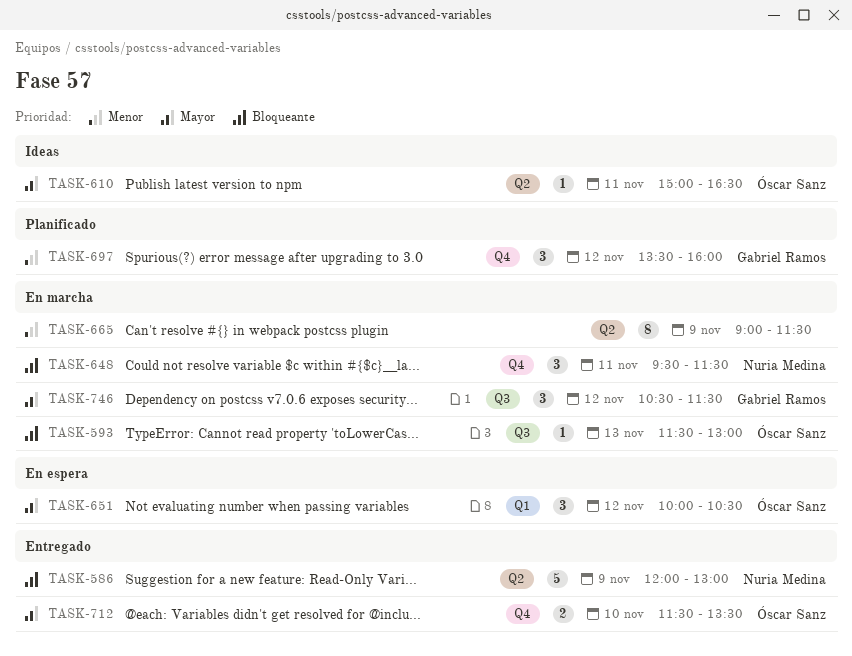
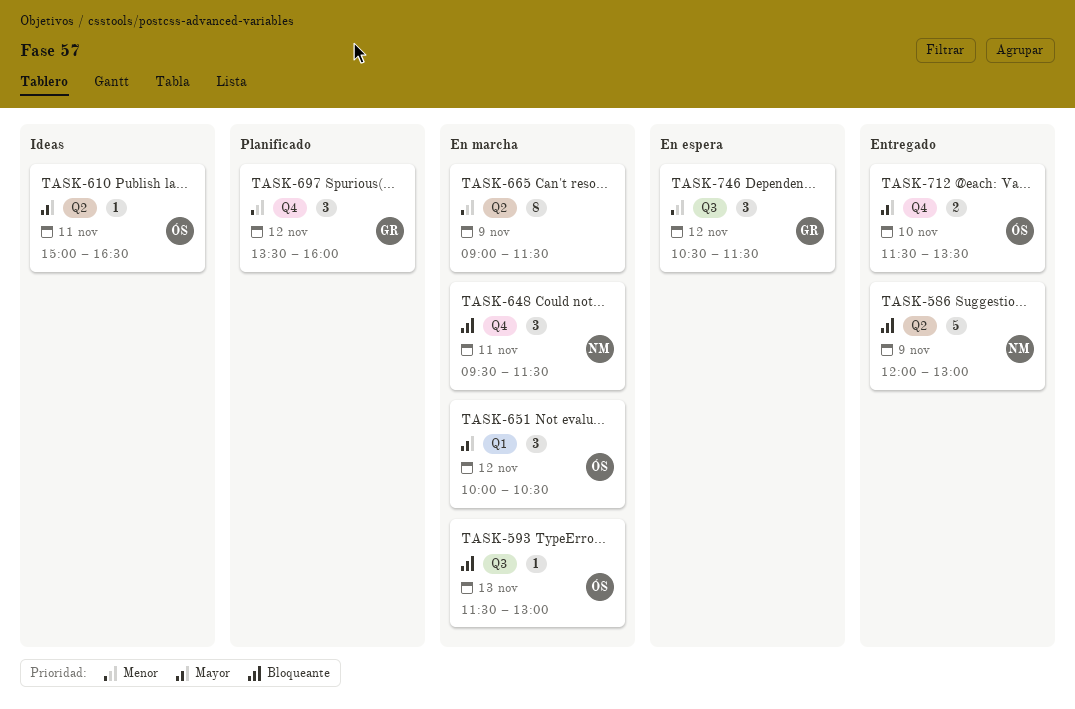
TASK-651, status: En espera -> En marcha
TASK-746, status: En marcha -> En espera
TASK-746, priority: Mayor -> Menor

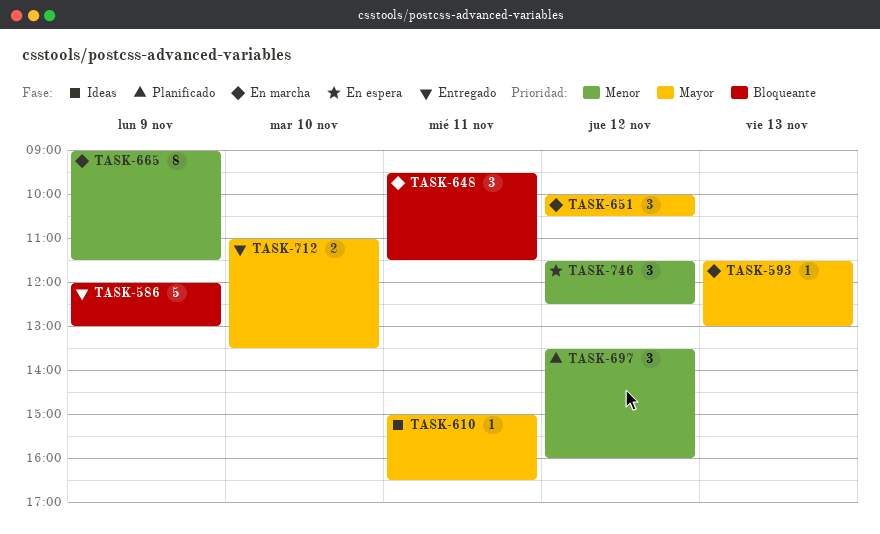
TASK-593, priority: Bloqueante -> Mayor
TASK-712, begins: 11:30 -> 11:00
TASK-746, begins: 10:30 -> 11:30
TASK-746, ends: 11:30 -> 12:30

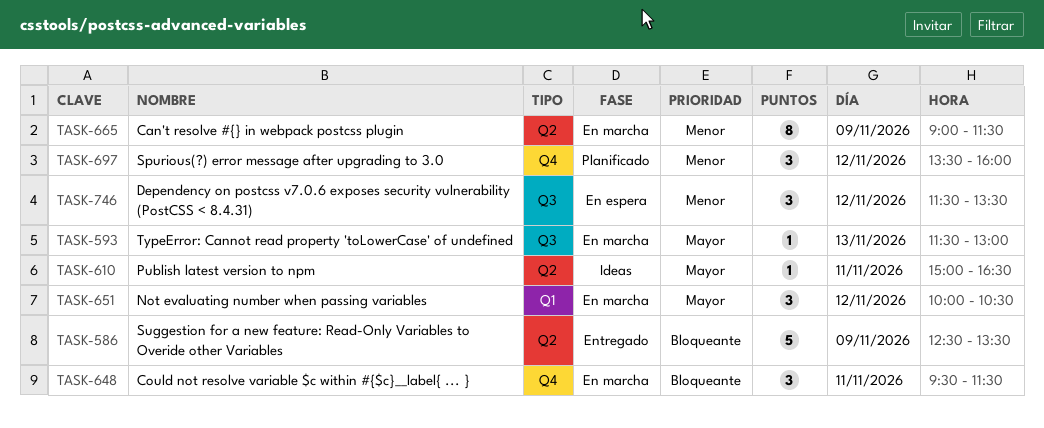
TASK-586, begins: 12:00 -> 12:30
TASK-586, ends: 13:00 -> 13:30
TASK-712: present -> none
TASK-746, ends: 12:30 -> 13:30

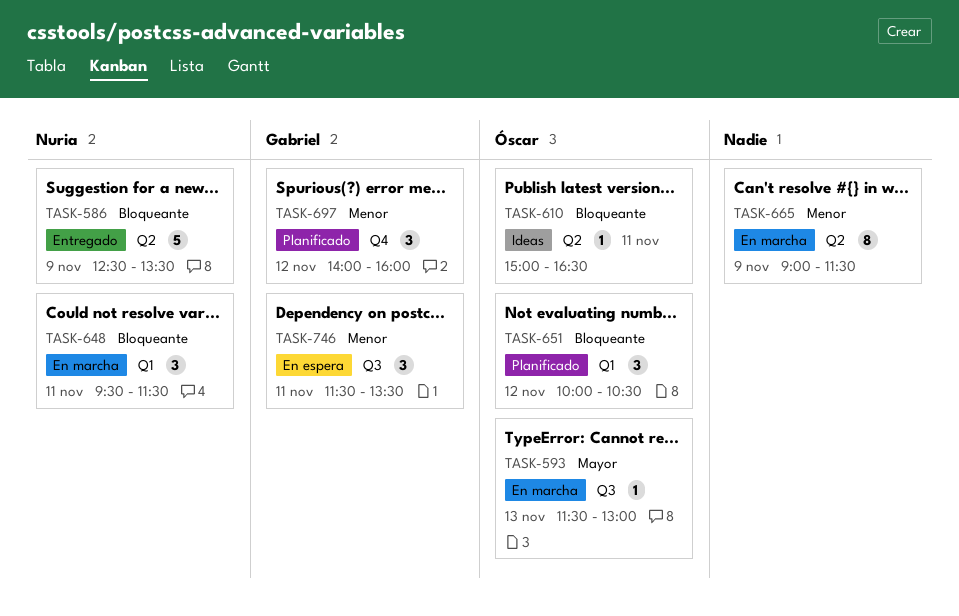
TASK-610, priority: Mayor -> Bloqueante
TASK-648, label: Q4 -> Q1
TASK-651, status: En marcha -> Planificado
TASK-651, priority: Mayor -> Bloqueante
TASK-697, begins: 13:30 -> 14:00
TASK-746, day: Nov 12 -> Nov 11

